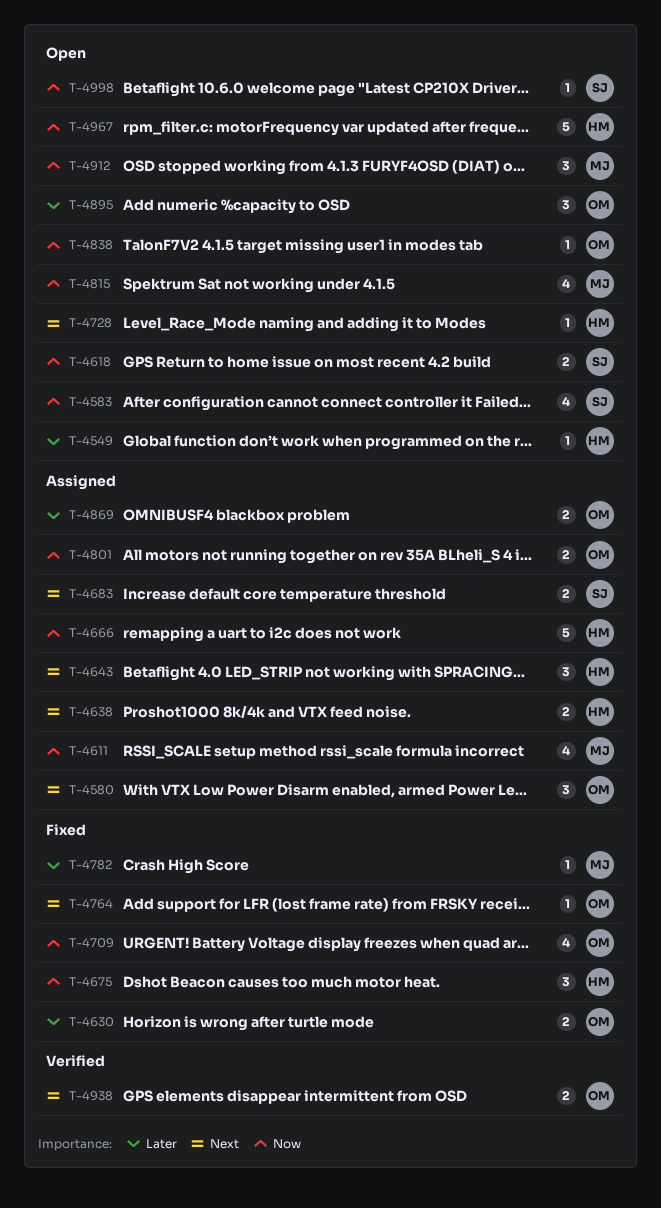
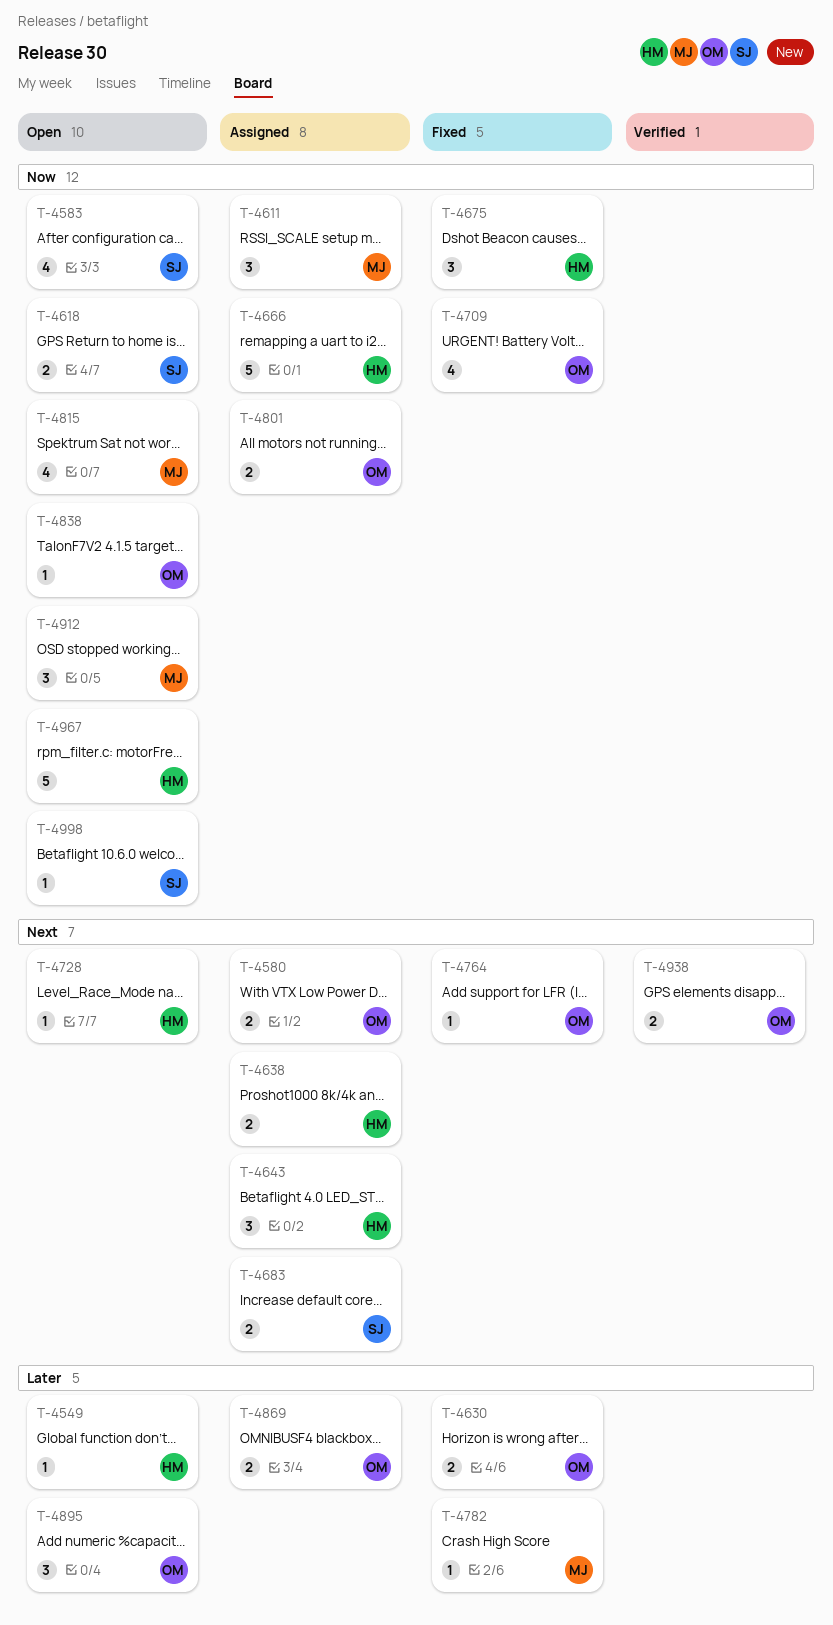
T-4580, estimate: 3 -> 2
T-4611, estimate: 4 -> 3

